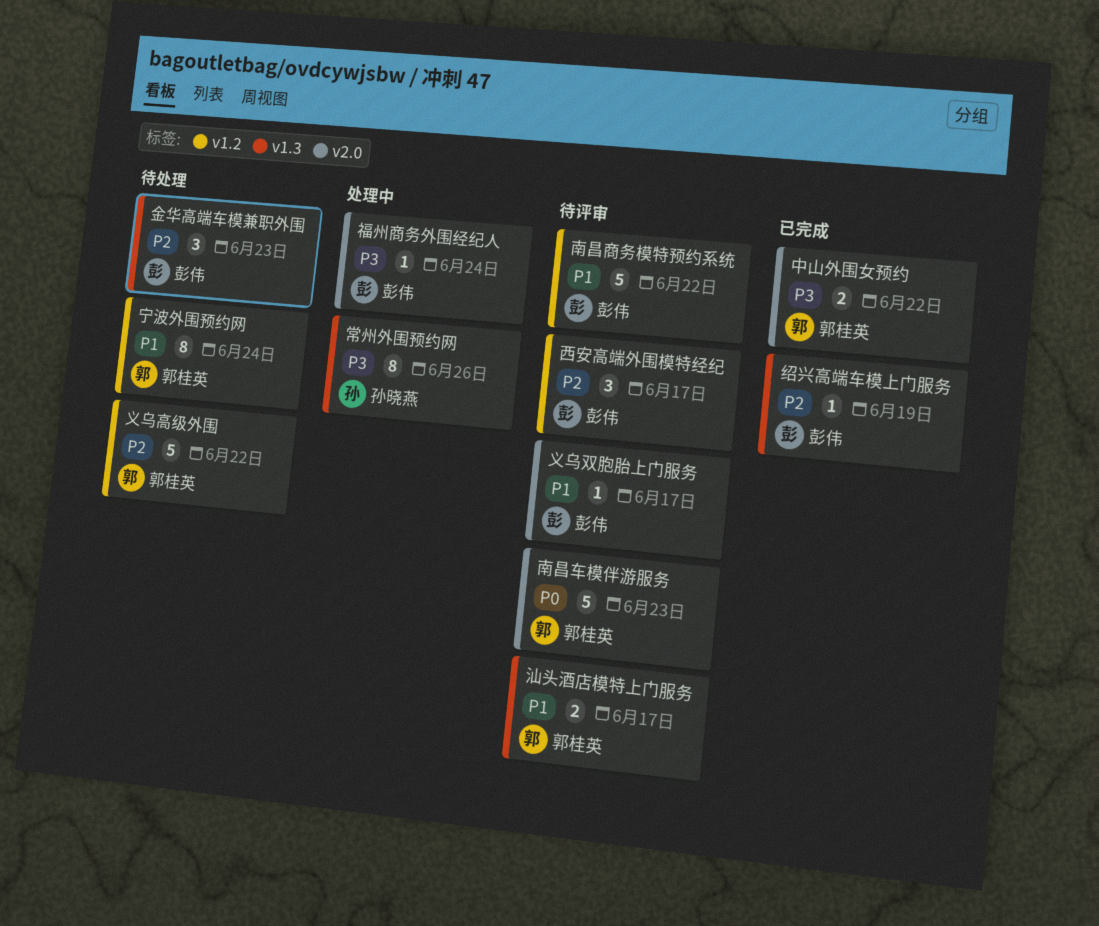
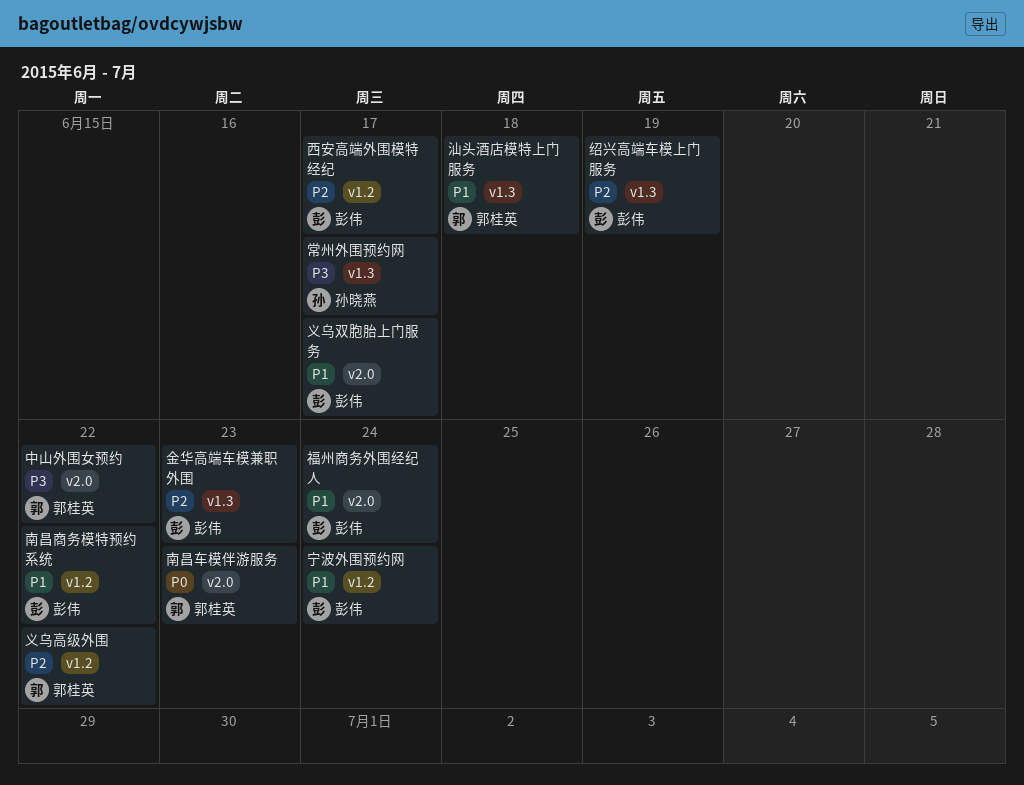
宁波外围预约网, owner: 郭桂英 -> 彭伟
常州外围预约网, due: Jun 26 -> Jun 17
汕头酒店模特上门服务, due: Jun 17 -> Jun 18
福州商务外围经纪人, priority: P3 -> P1

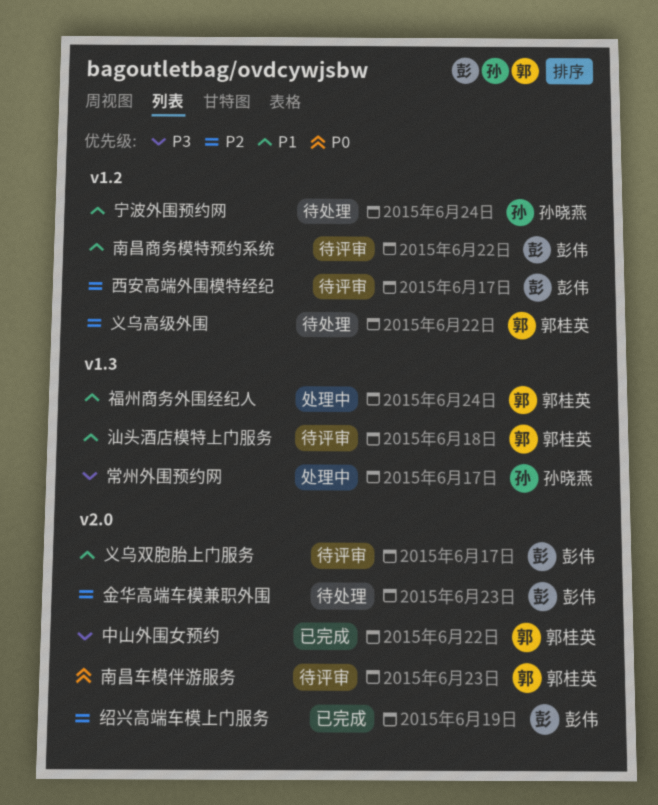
宁波外围预约网, owner: 彭伟 -> 孙晓燕
福州商务外围经纪人, owner: 彭伟 -> 郭桂英
福州商务外围经纪人, label: v2.0 -> v1.3
绍兴高端车模上门服务, label: v1.3 -> v2.0
金华高端车模兼职外围, label: v1.3 -> v2.0

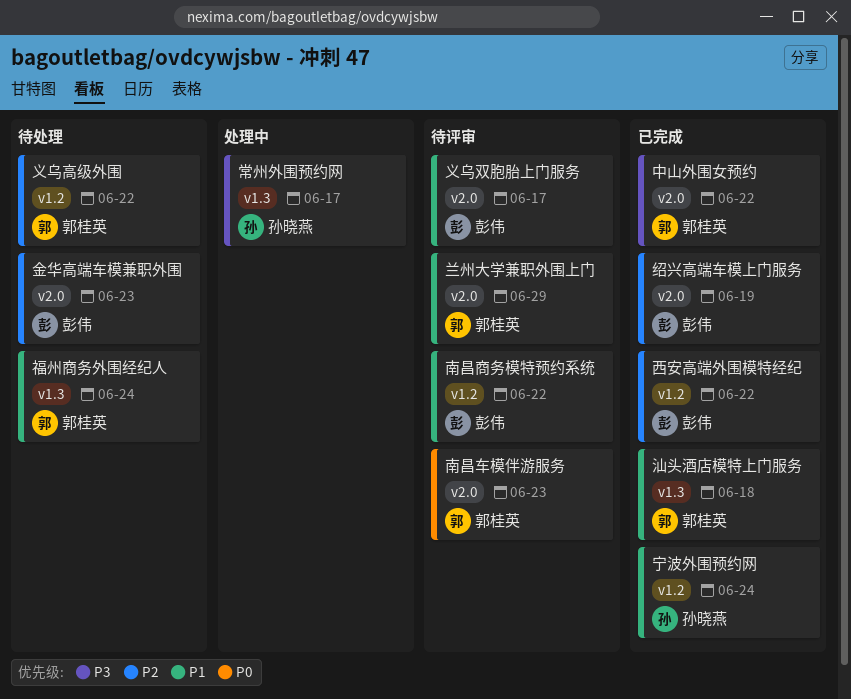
兰州大学兼职外围上门: none -> present
宁波外围预约网, status: 待处理 -> 已完成
汕头酒店模特上门服务, status: 待评审 -> 已完成
福州商务外围经纪人, status: 处理中 -> 待处理
西安高端外围模特经纪, status: 待评审 -> 已完成
西安高端外围模特经纪, due: Jun 17 -> Jun 22

